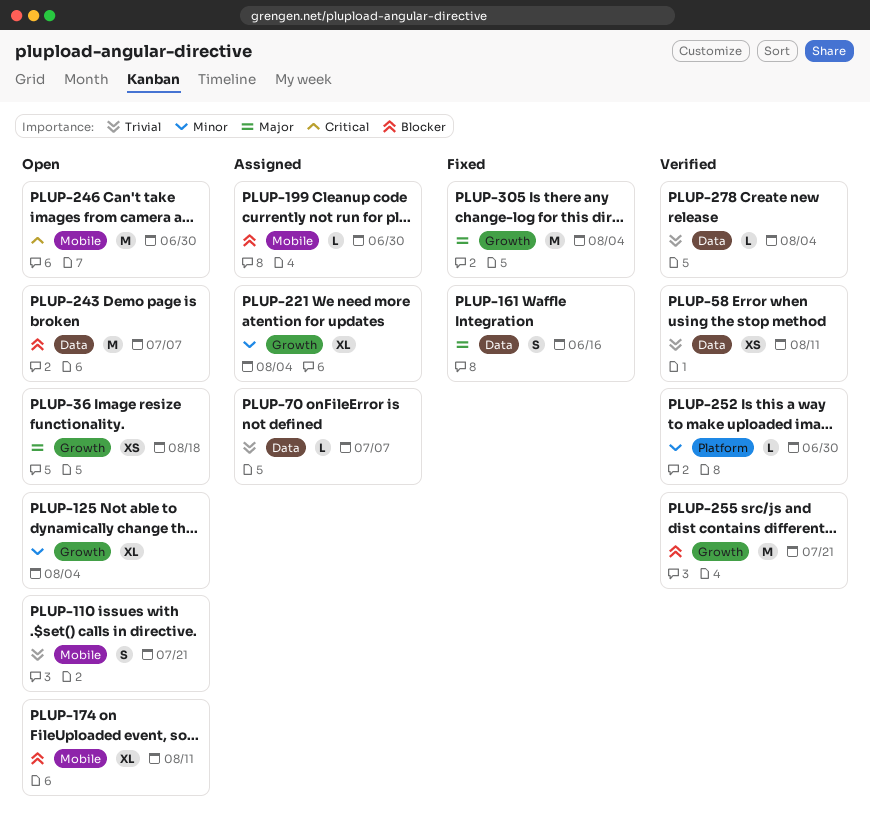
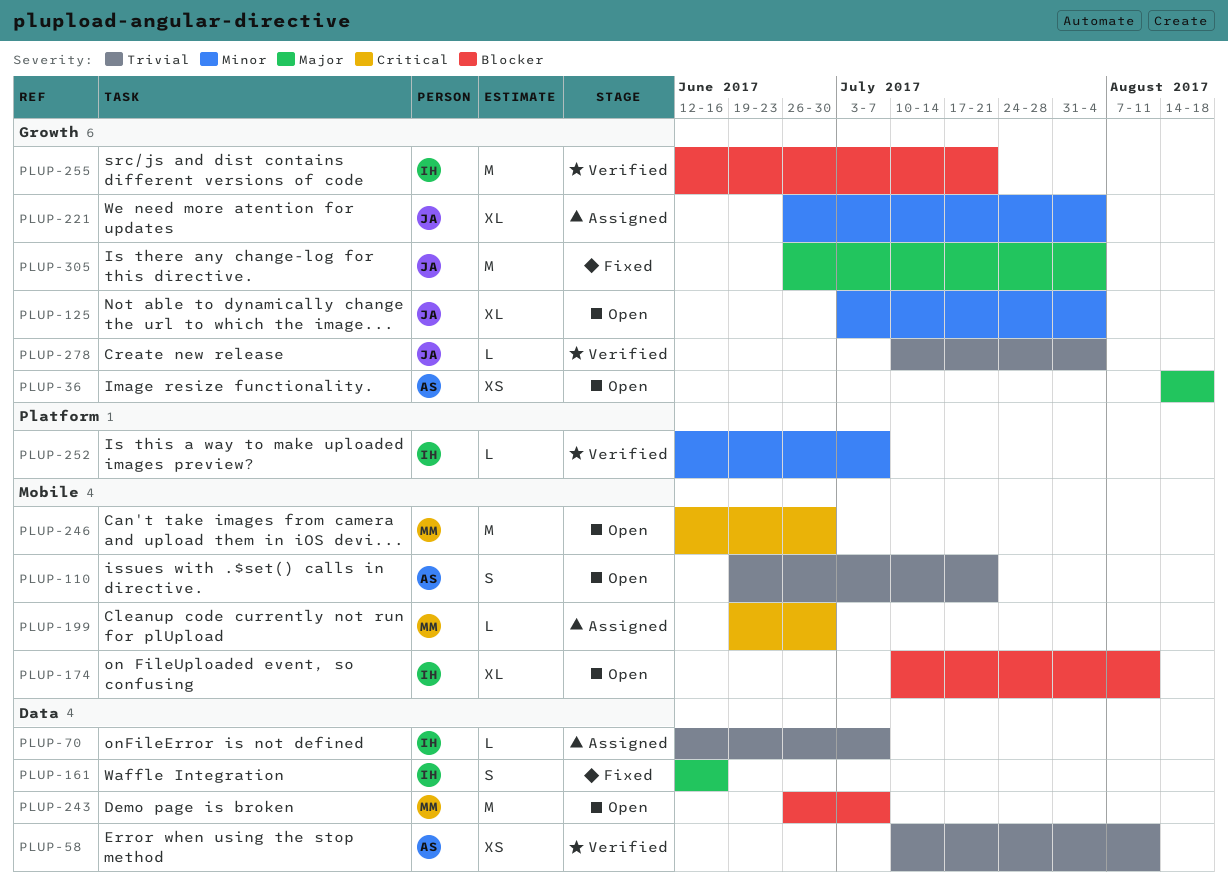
PLUP-199, priority: Blocker -> Critical
PLUP-252, due: Jun 30 -> Jul 7
PLUP-278, label: Data -> Growth

